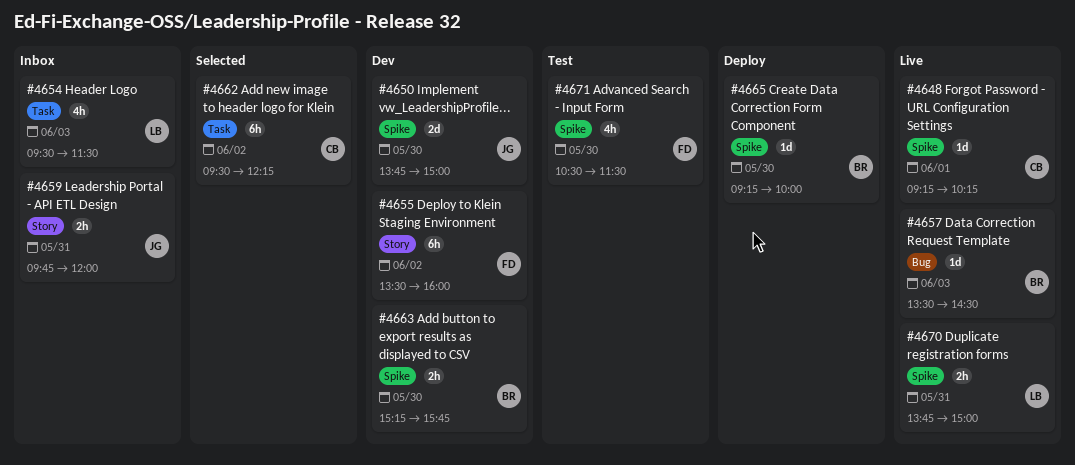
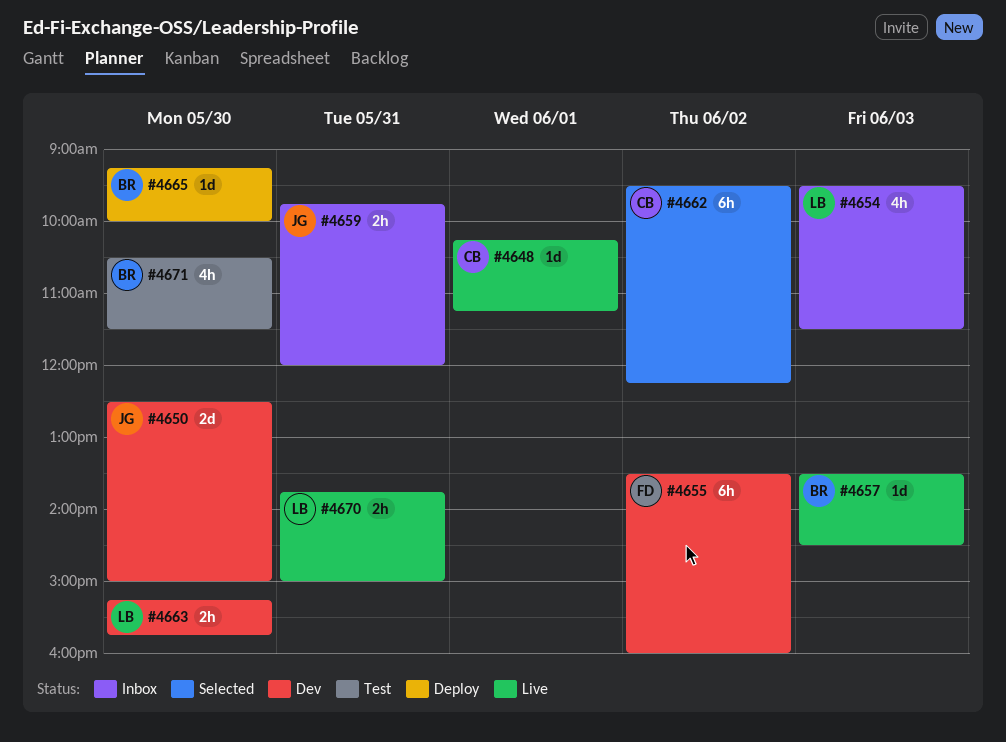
#4648, begins: 09:15 -> 10:15
#4648, ends: 10:15 -> 11:15
#4650, begins: 13:45 -> 12:30
#4663, owner: BR -> LB
#4671, owner: FD -> BR

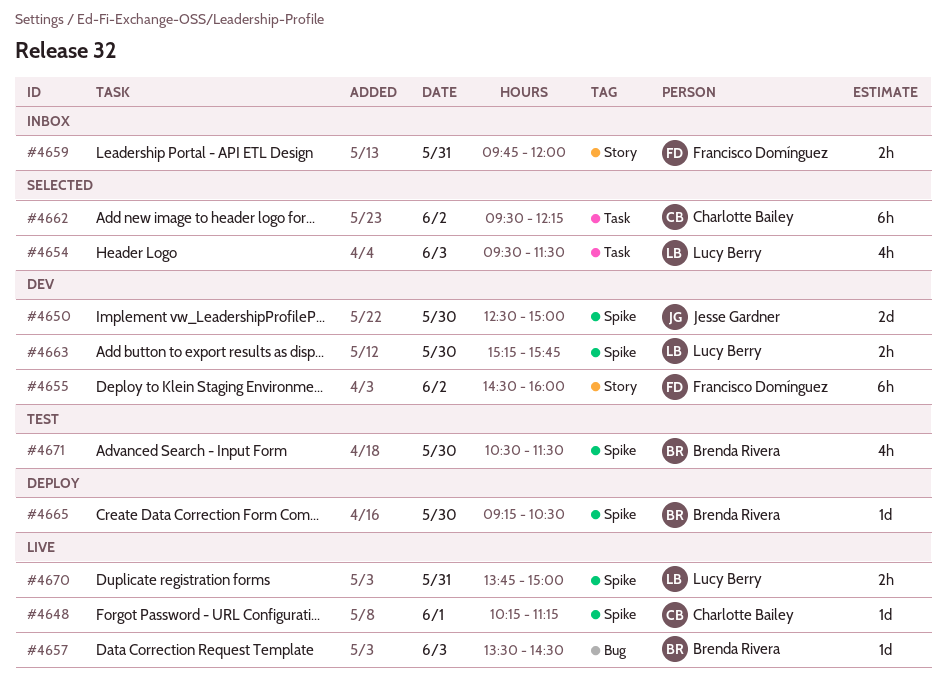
#4654, status: Inbox -> Selected
#4655, begins: 13:30 -> 14:30
#4659, owner: Jesse Gardner -> Francisco Domínguez
#4665, ends: 10:00 -> 10:30

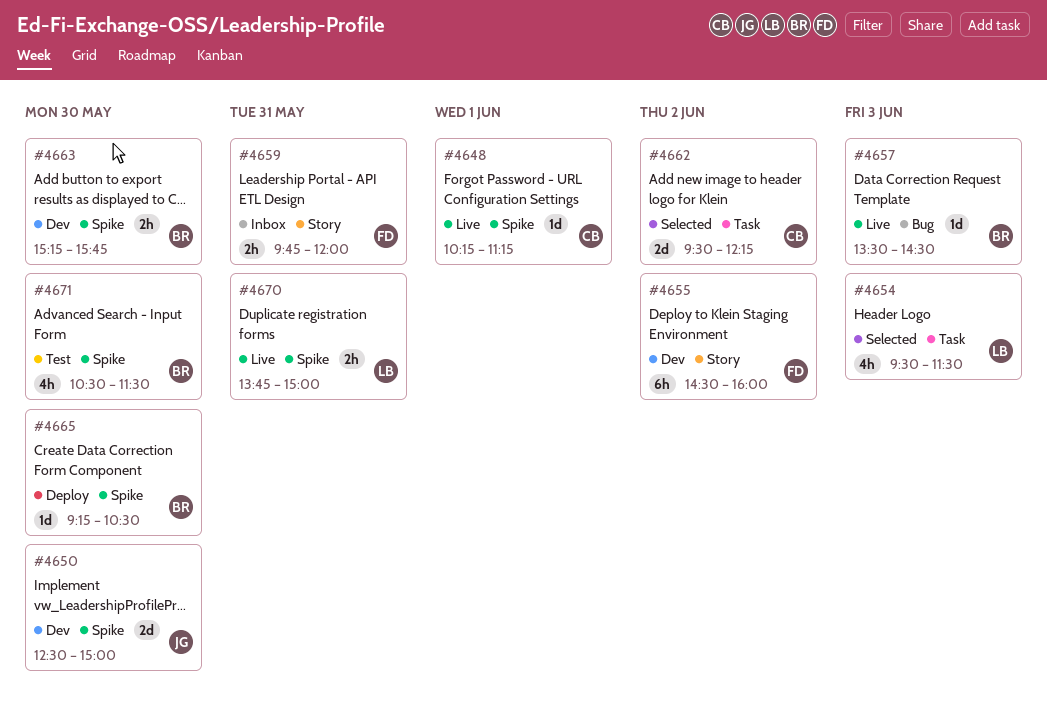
#4662, estimate: 6h -> 2d
#4663, owner: Lucy Berry -> Brenda Rivera

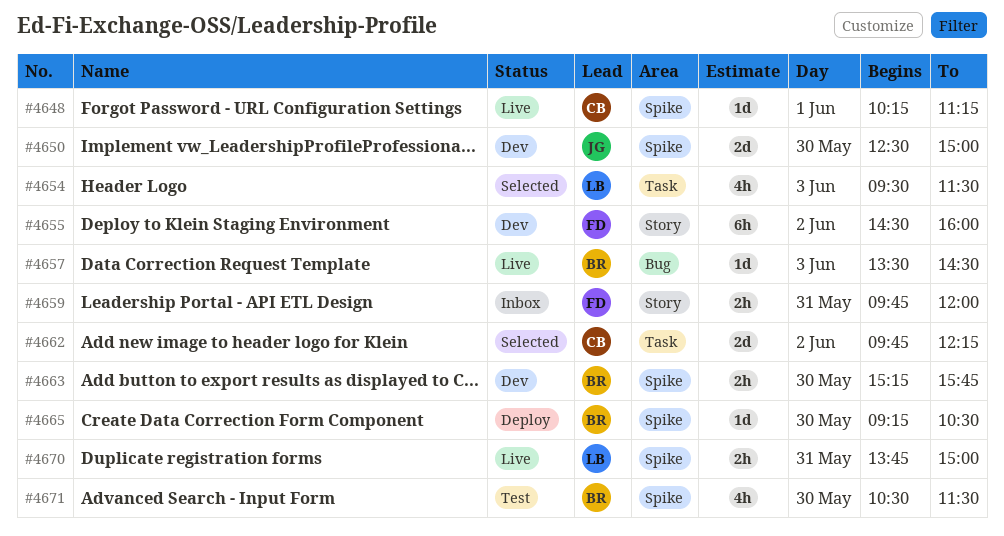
#4662, begins: 09:30 -> 09:45

